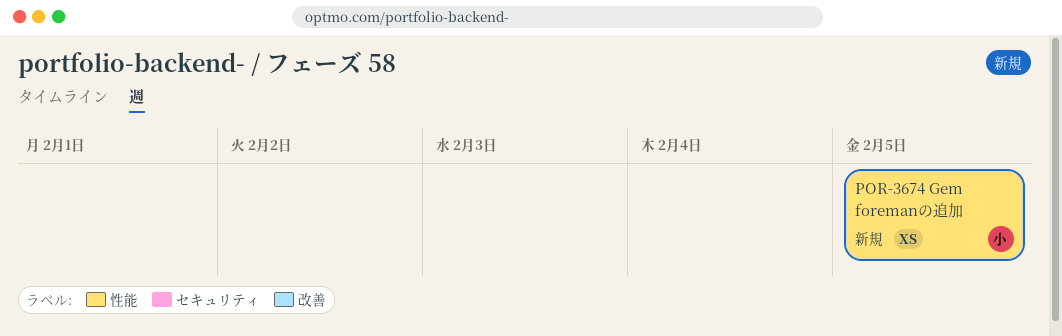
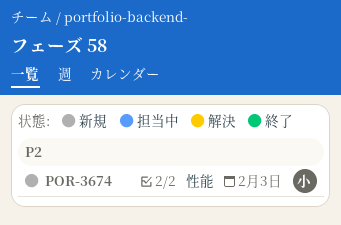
POR-3674, due: Feb 5 -> Feb 3

